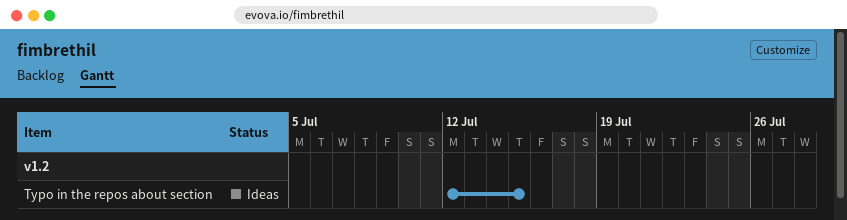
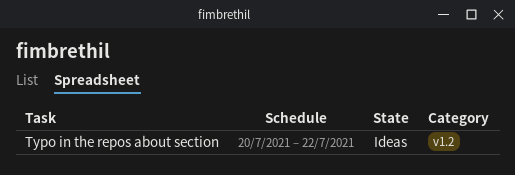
Typo in the repos about section, start: Jul 12 -> Jul 20
Typo in the repos about section, due: Jul 15 -> Jul 22

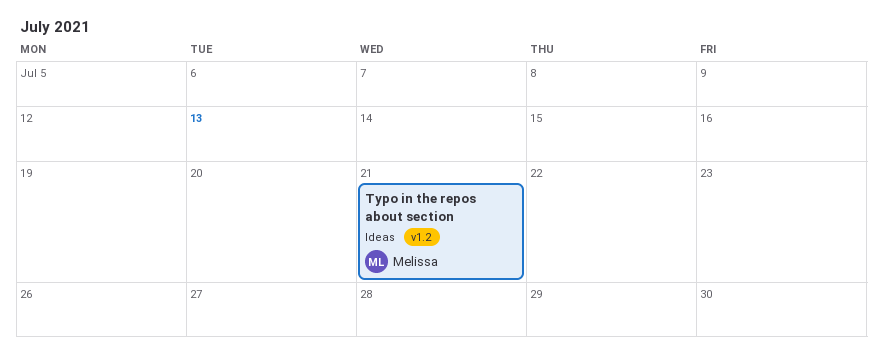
Typo in the repos about section, due: Jul 22 -> Jul 21

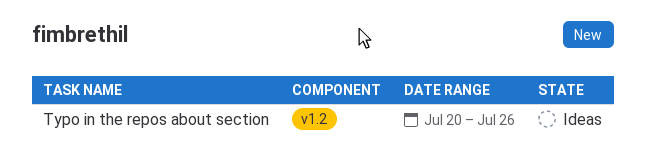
Typo in the repos about section, due: Jul 21 -> Jul 26

